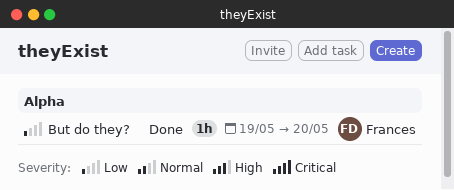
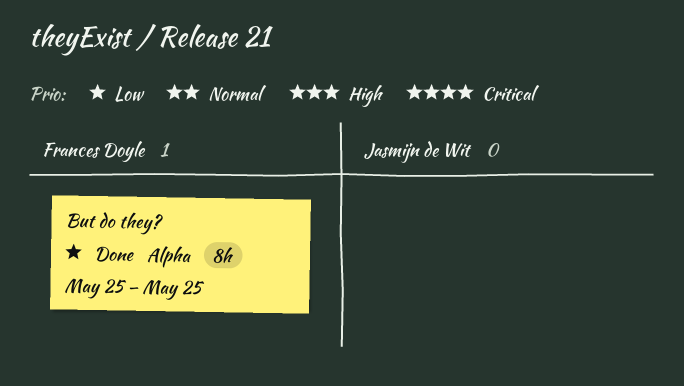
But do they?, estimate: 1h -> 8h
But do they?, start: May 19 -> May 25
But do they?, due: May 20 -> May 25

